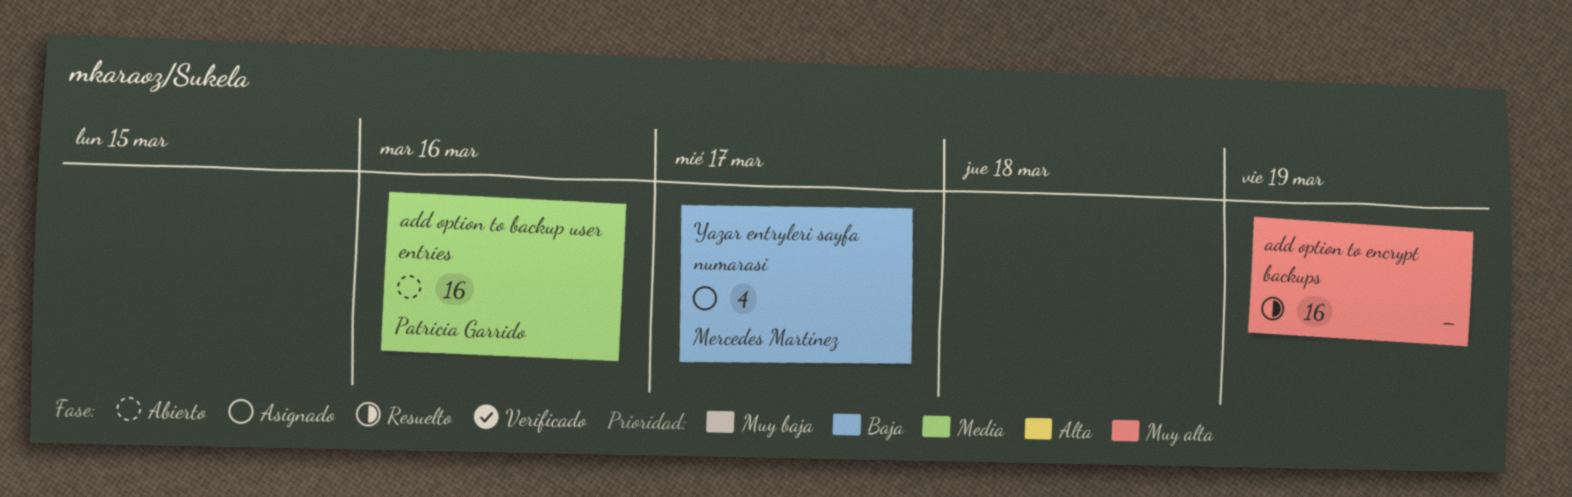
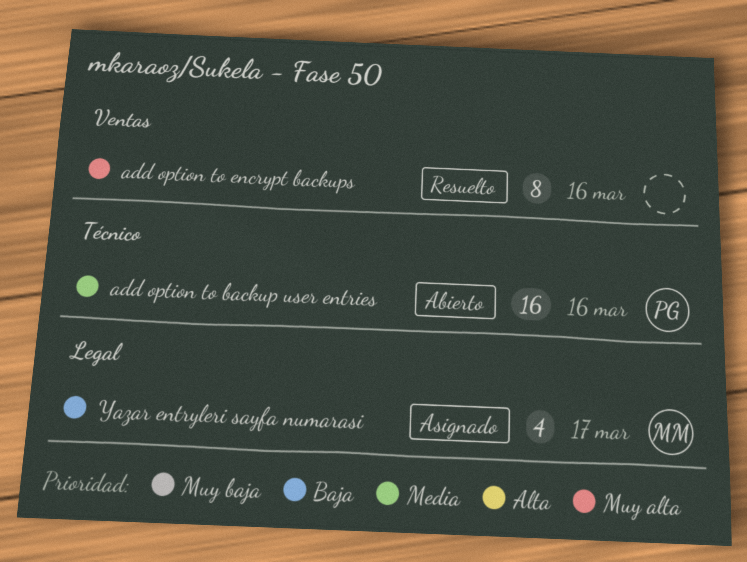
add option to encrypt backups, estimate: 16 -> 8
add option to encrypt backups, due: Mar 19 -> Mar 16

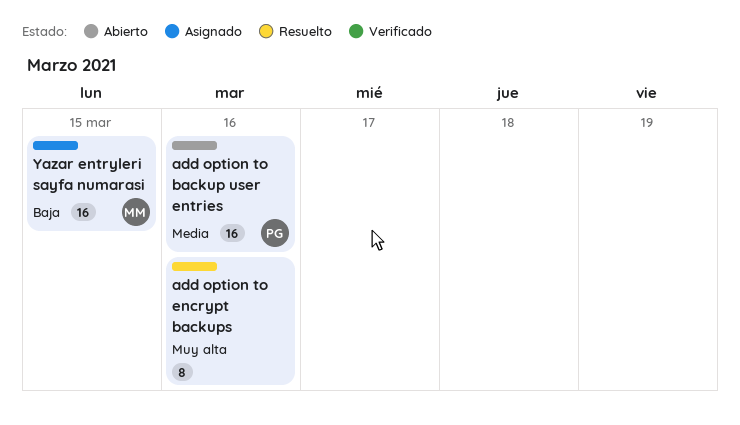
Yazar entryleri sayfa numarasi, estimate: 4 -> 16
Yazar entryleri sayfa numarasi, due: Mar 17 -> Mar 15

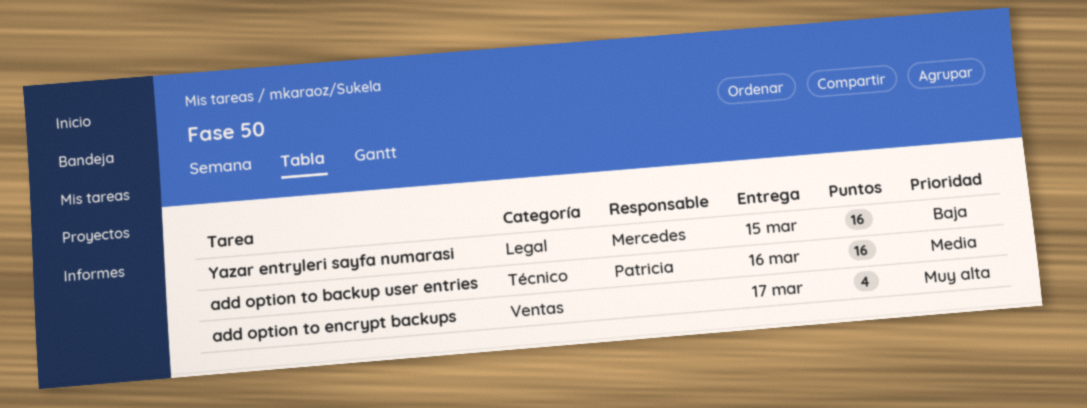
add option to encrypt backups, estimate: 8 -> 4
add option to encrypt backups, due: Mar 16 -> Mar 17

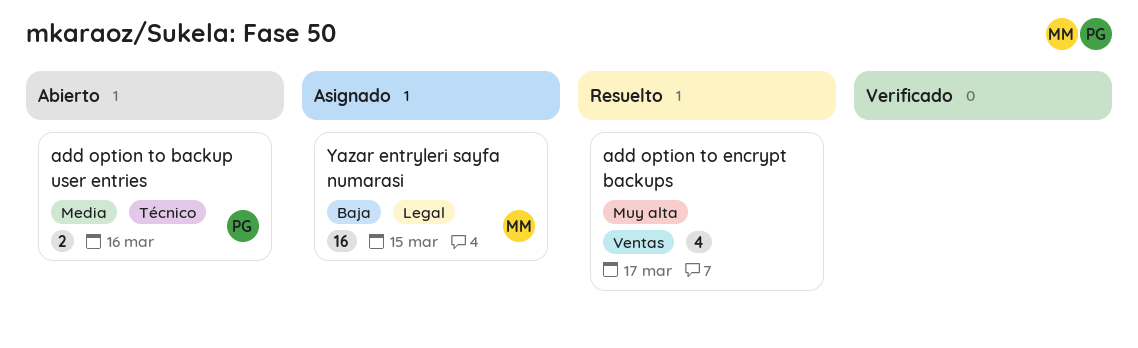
add option to backup user entries, estimate: 16 -> 2

